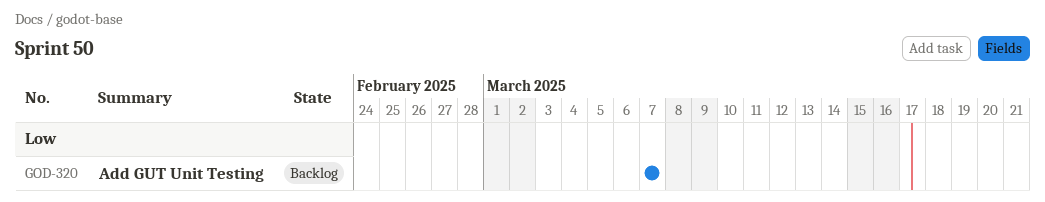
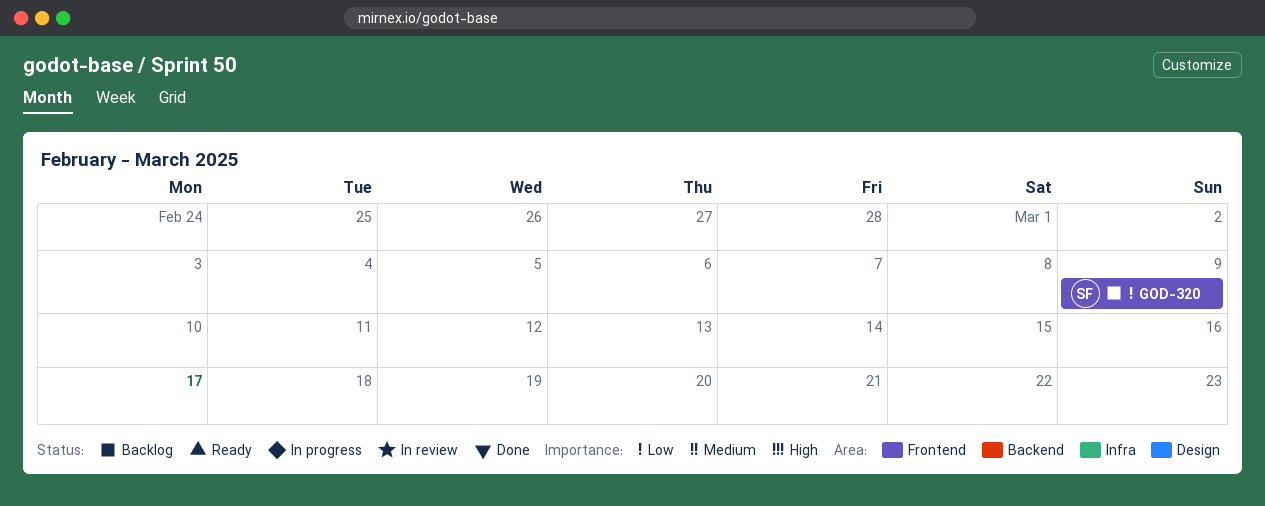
GOD-320, start: Mar 7 -> Mar 9
GOD-320, due: Mar 7 -> Mar 9

